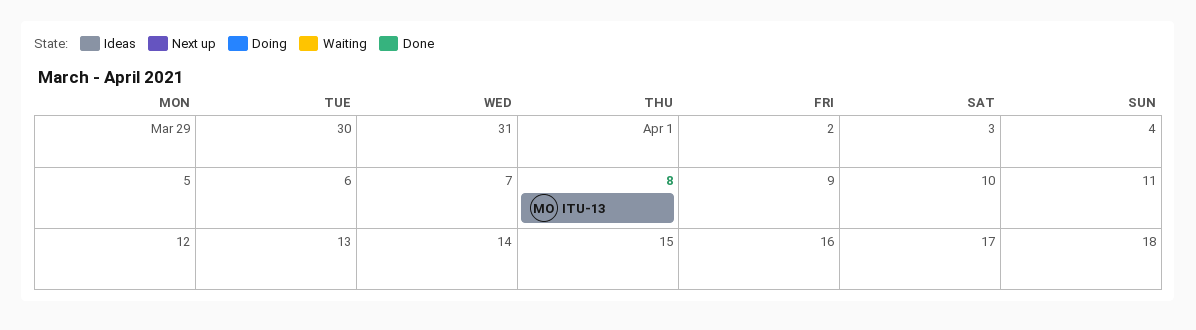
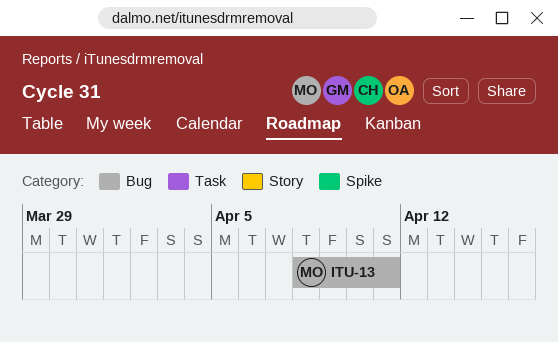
ITU-13, due: Apr 8 -> Apr 11

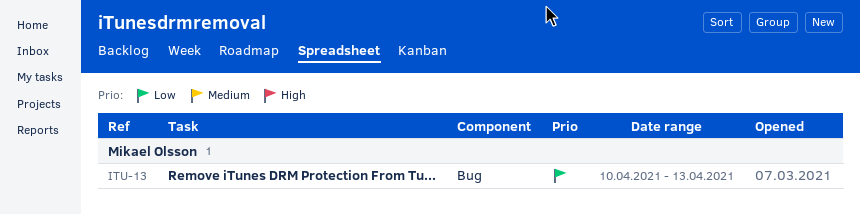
ITU-13, start: Apr 8 -> Apr 10
ITU-13, due: Apr 11 -> Apr 13

